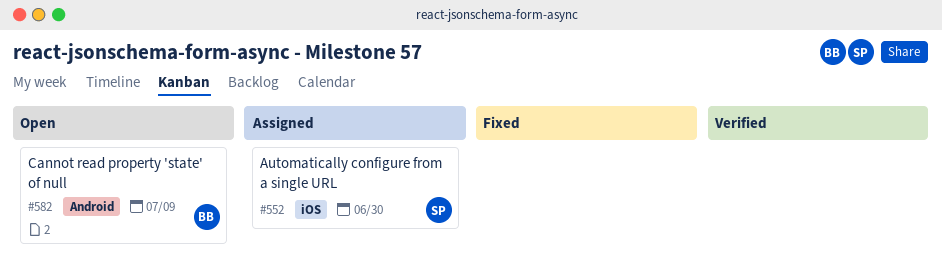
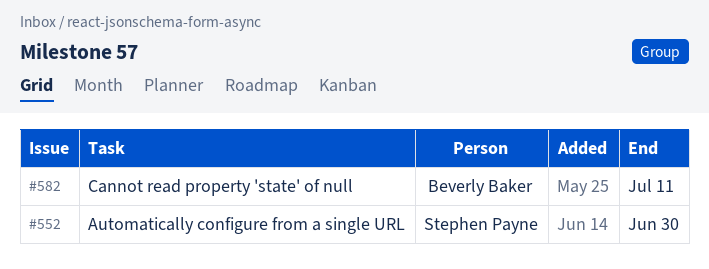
#582, due: Jul 9 -> Jul 11

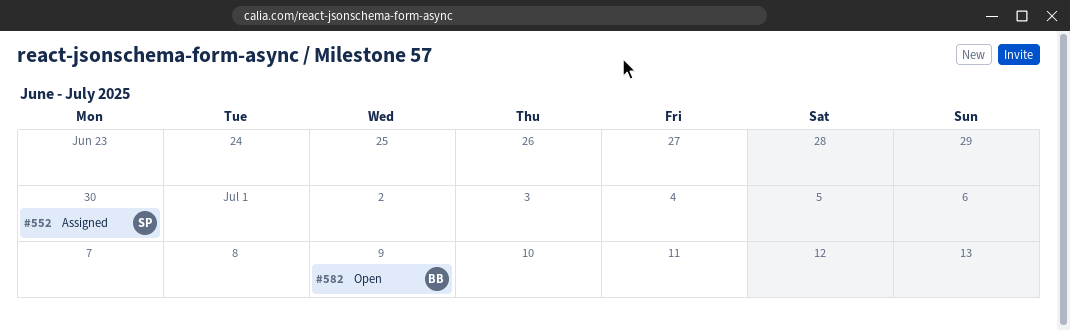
#582, due: Jul 11 -> Jul 9

